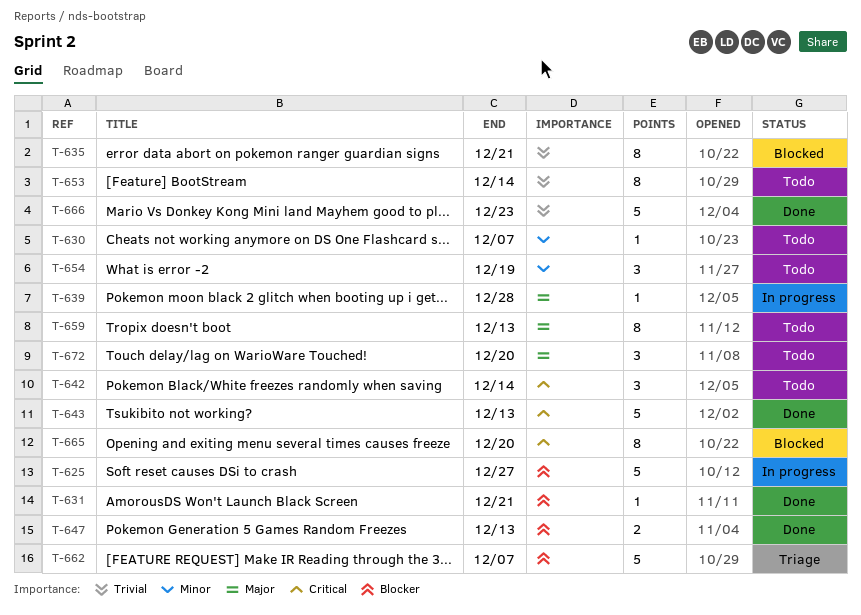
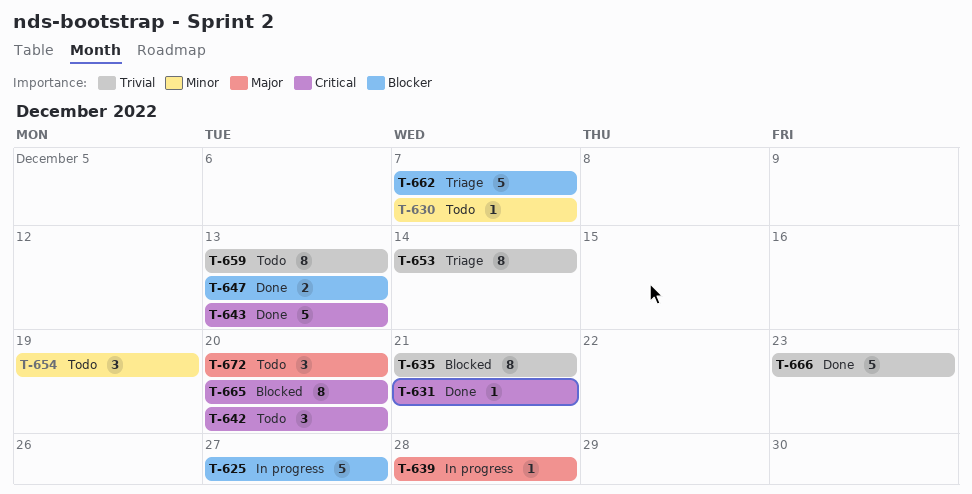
T-631, priority: Blocker -> Critical
T-642, due: Dec 14 -> Dec 20
T-653, status: Todo -> Triage
T-659, priority: Major -> Trivial

